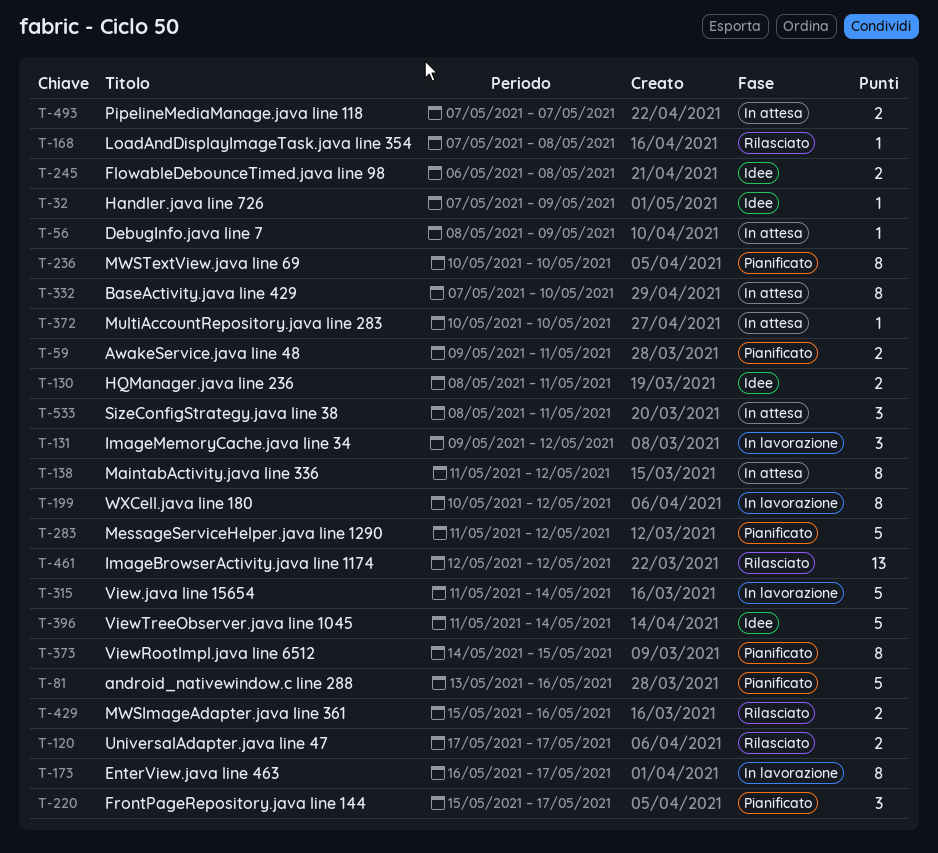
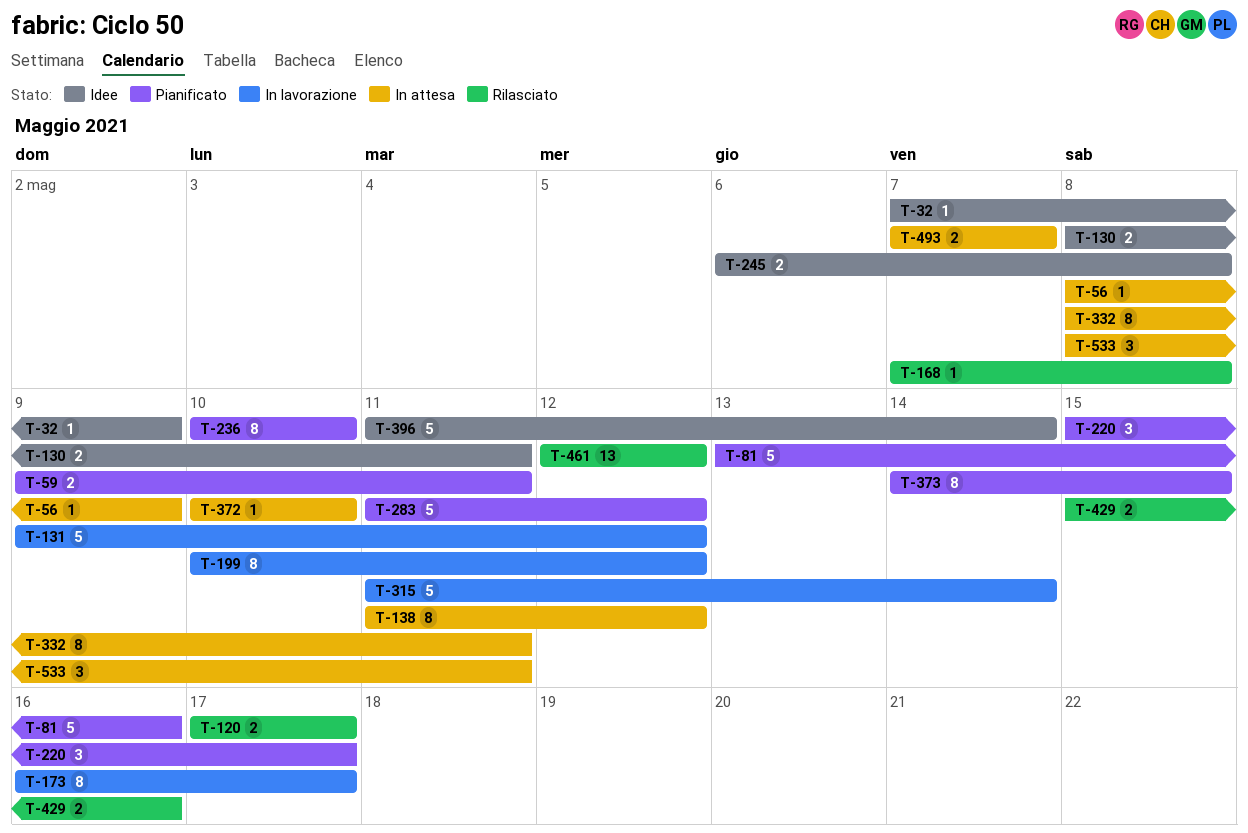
T-131, estimate: 3 -> 5
T-332, start: May 7 -> May 8
T-332, due: May 10 -> May 11

